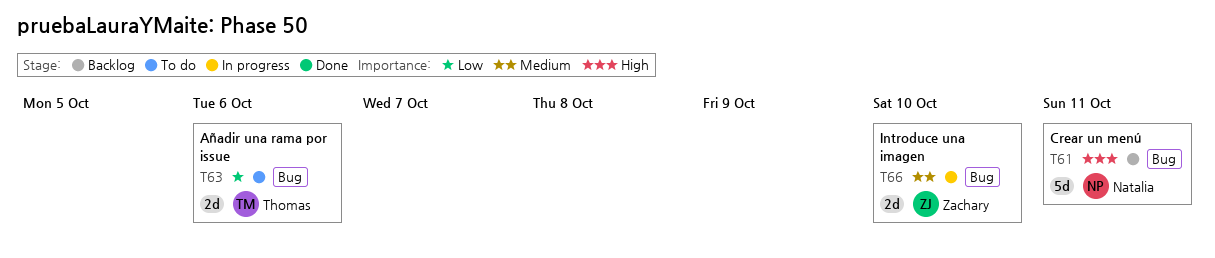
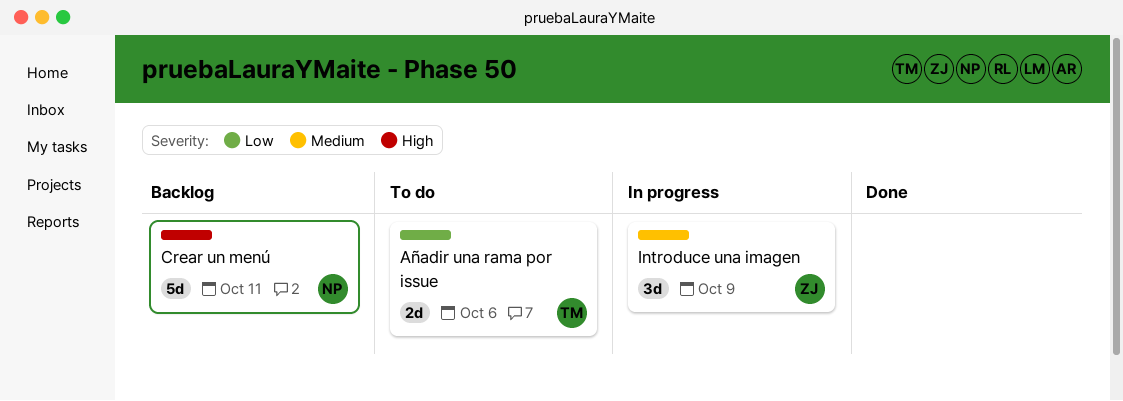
Introduce una imagen, estimate: 2d -> 3d
Introduce una imagen, due: Oct 10 -> Oct 9

